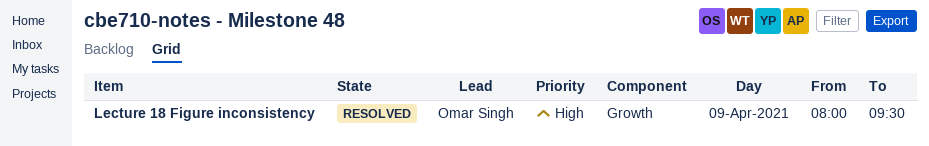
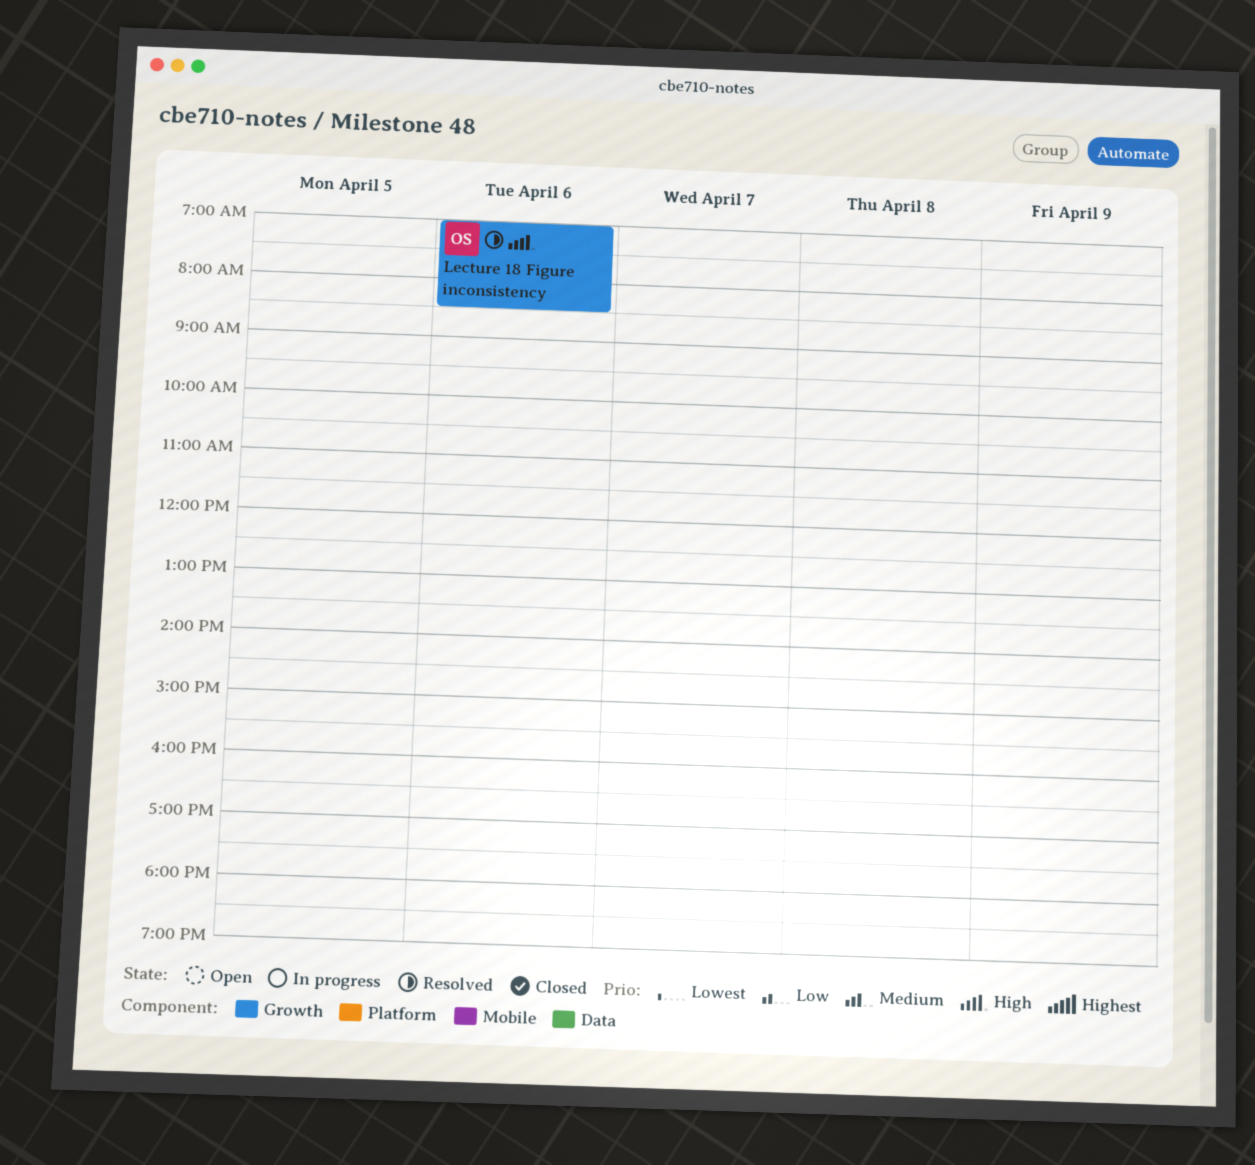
Lecture 18 Figure inconsistency, day: Apr 9 -> Apr 6
Lecture 18 Figure inconsistency, begins: 08:00 -> 07:00
Lecture 18 Figure inconsistency, ends: 09:30 -> 08:30

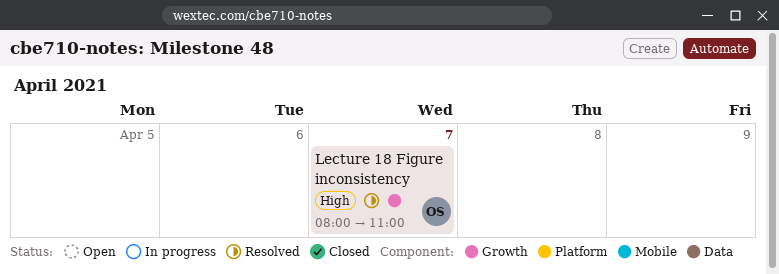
Lecture 18 Figure inconsistency, day: Apr 6 -> Apr 7
Lecture 18 Figure inconsistency, begins: 07:00 -> 08:00
Lecture 18 Figure inconsistency, ends: 08:30 -> 11:00

